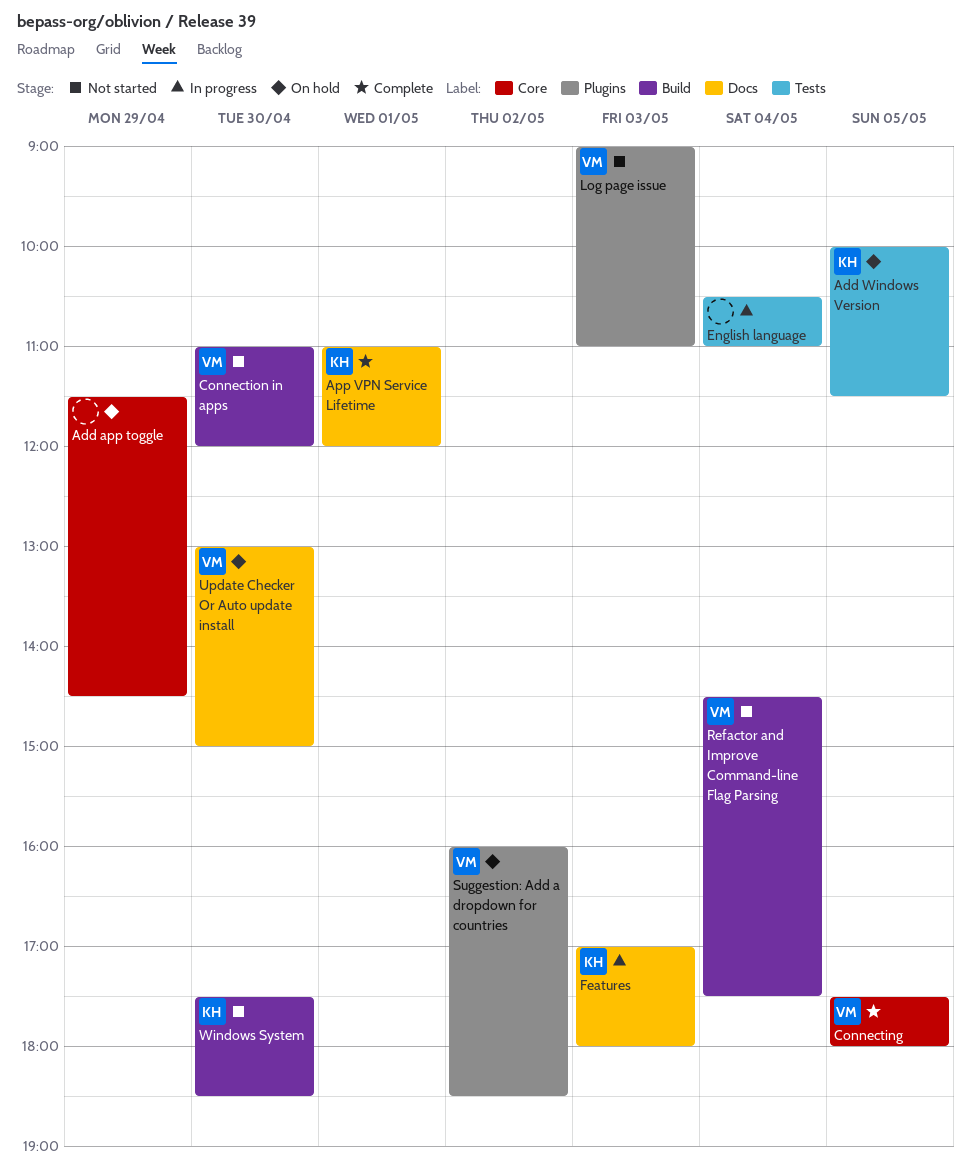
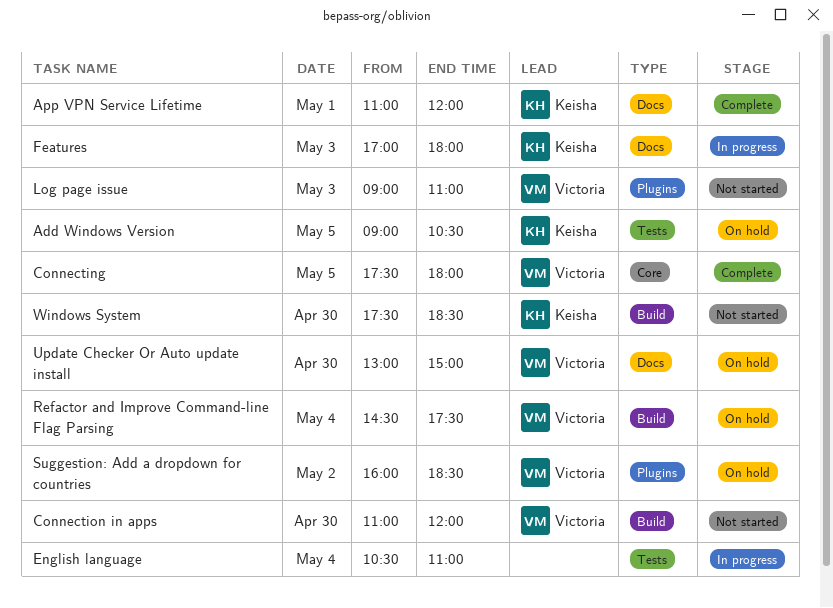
Add app toggle: present -> none
Add Windows Version, begins: 10:00 -> 09:00
Add Windows Version, ends: 11:30 -> 10:30
Refactor and Improve Command-line Flag Parsing, status: Not started -> On hold

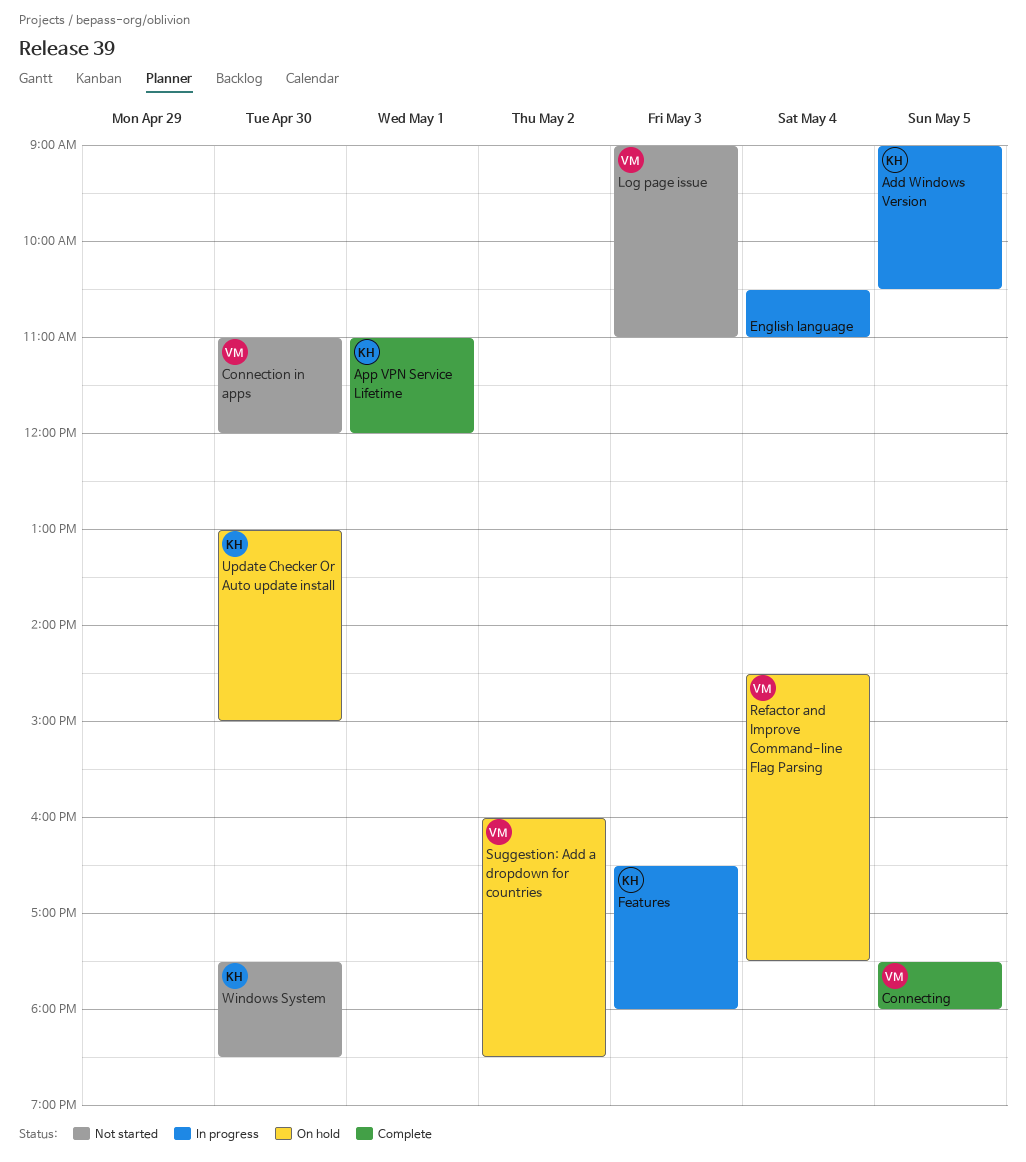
Add Windows Version, status: On hold -> In progress
Features, begins: 17:00 -> 16:30
Update Checker Or Auto update install, owner: Victoria -> Keisha

